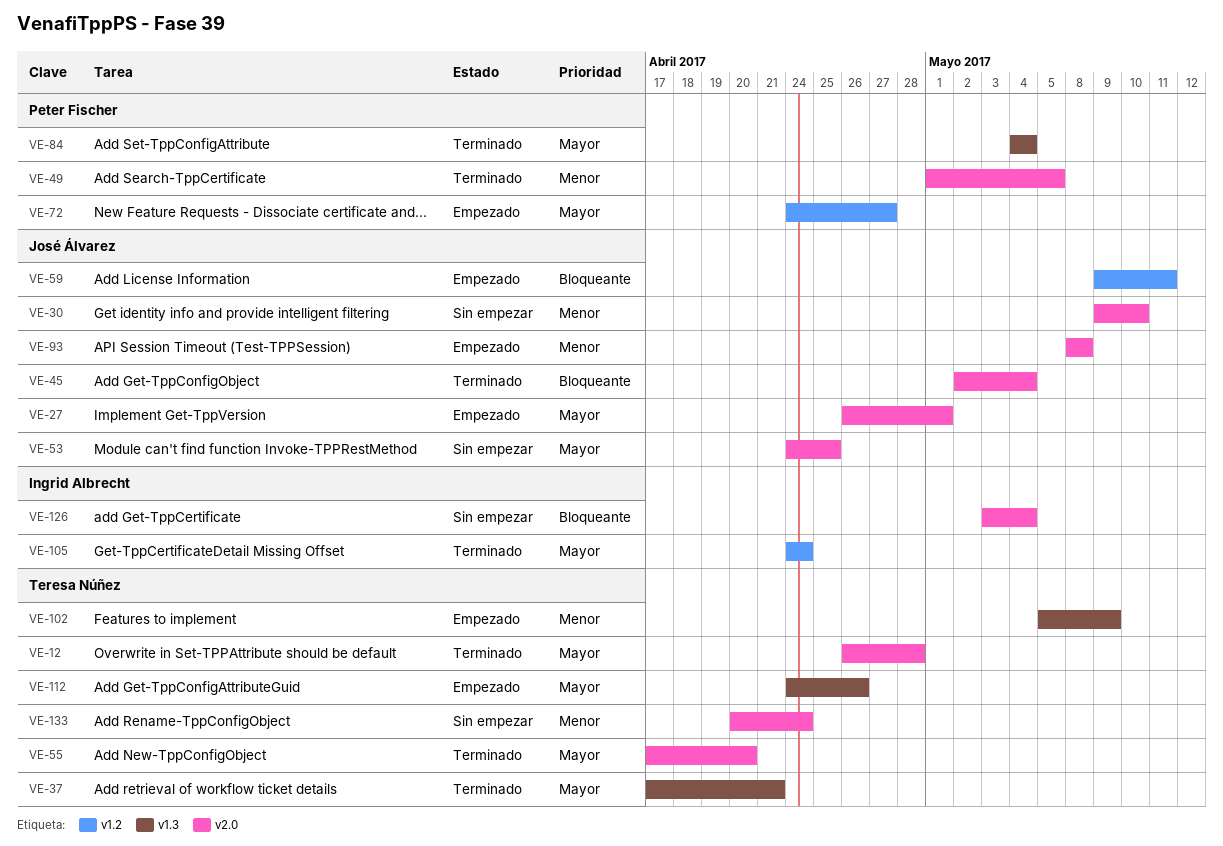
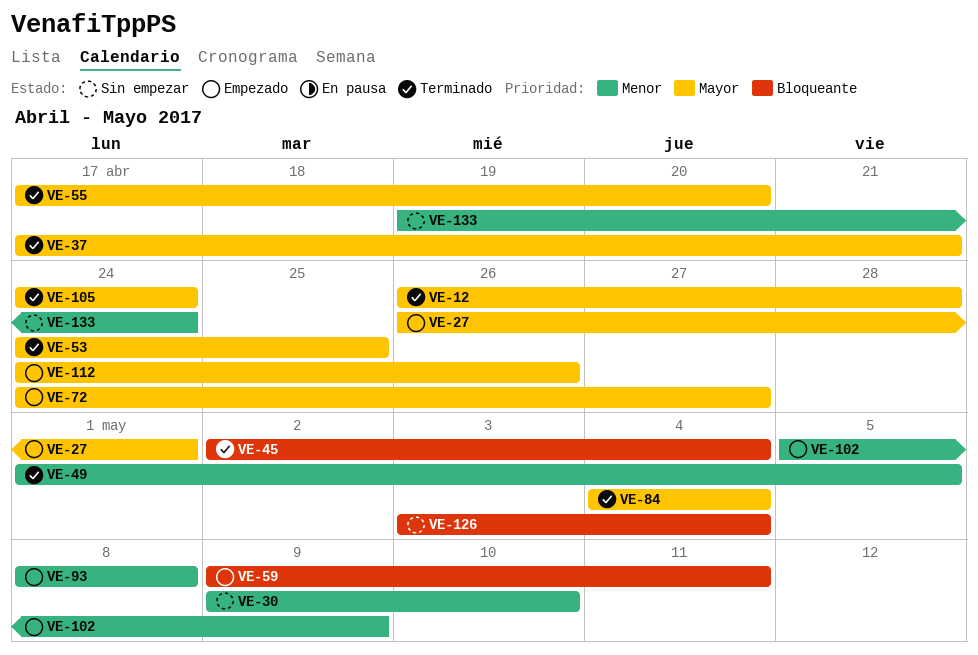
VE-53, status: Sin empezar -> Terminado
VE-133, start: Apr 20 -> Apr 19

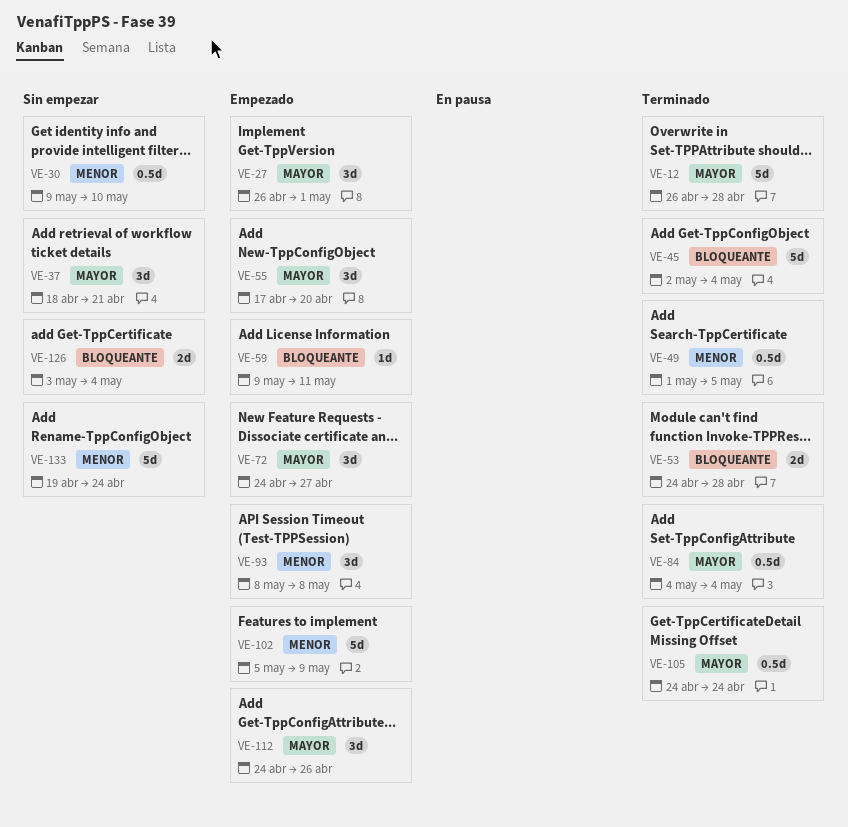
VE-37, status: Terminado -> Sin empezar
VE-37, start: Apr 17 -> Apr 18
VE-53, priority: Mayor -> Bloqueante
VE-53, due: Apr 25 -> Apr 28
VE-55, status: Terminado -> Empezado

